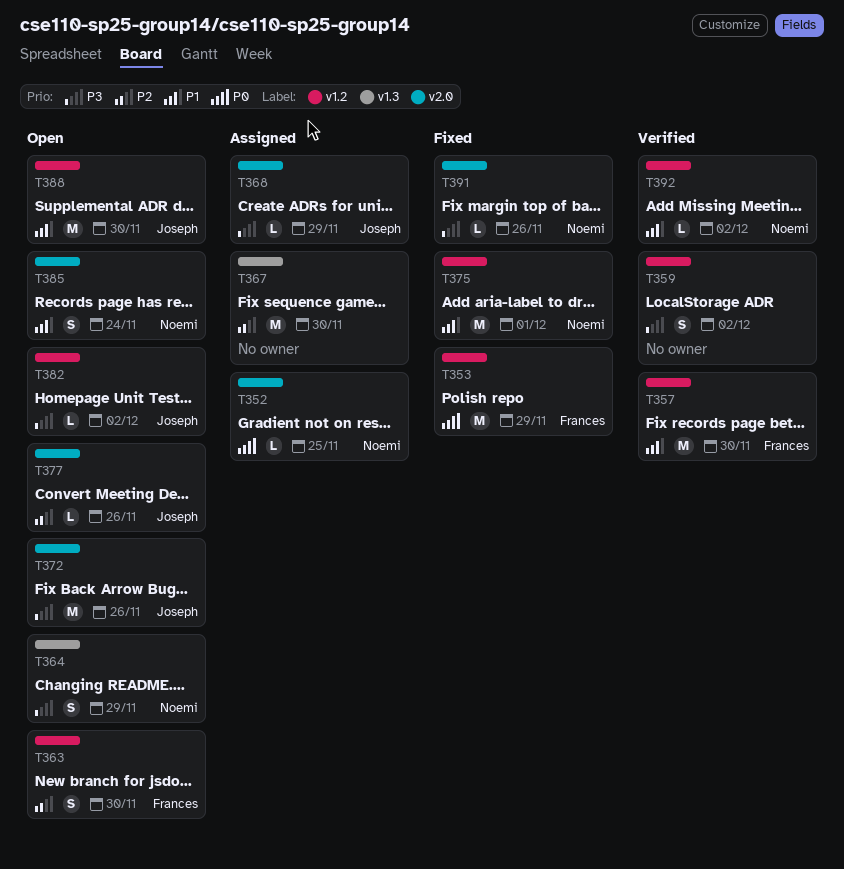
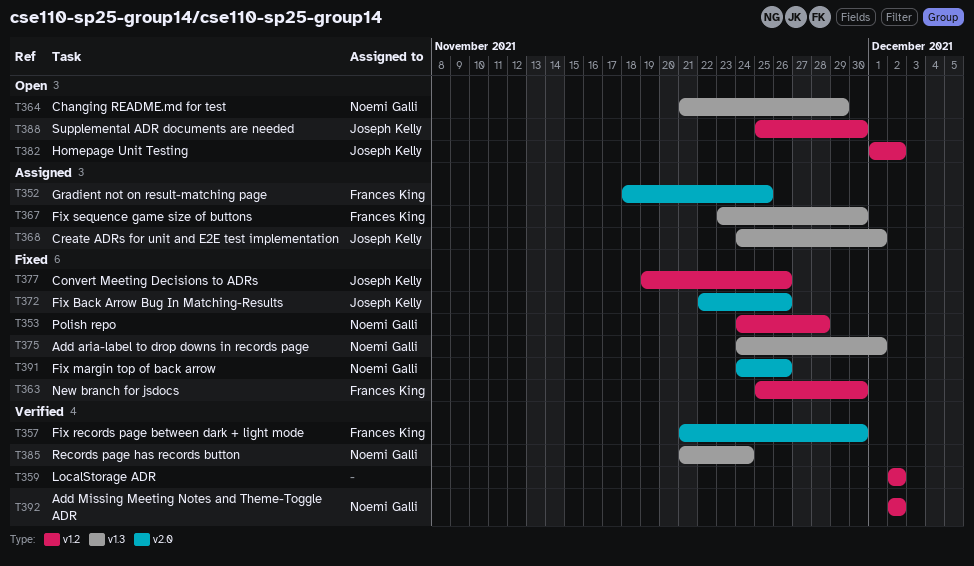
T352, owner: Noemi Galli -> Frances King
T353, owner: Frances King -> Noemi Galli
T353, due: Nov 29 -> Nov 28
T357, label: v1.2 -> v2.0
T363, status: Open -> Fixed
T367, owner: none -> Frances King
T368, label: v2.0 -> v1.3
T368, due: Nov 29 -> Dec 1
T372, status: Open -> Fixed
T375, label: v1.2 -> v1.3
T377, status: Open -> Fixed
T377, label: v2.0 -> v1.2
T385, status: Open -> Verified
T385, label: v2.0 -> v1.3

